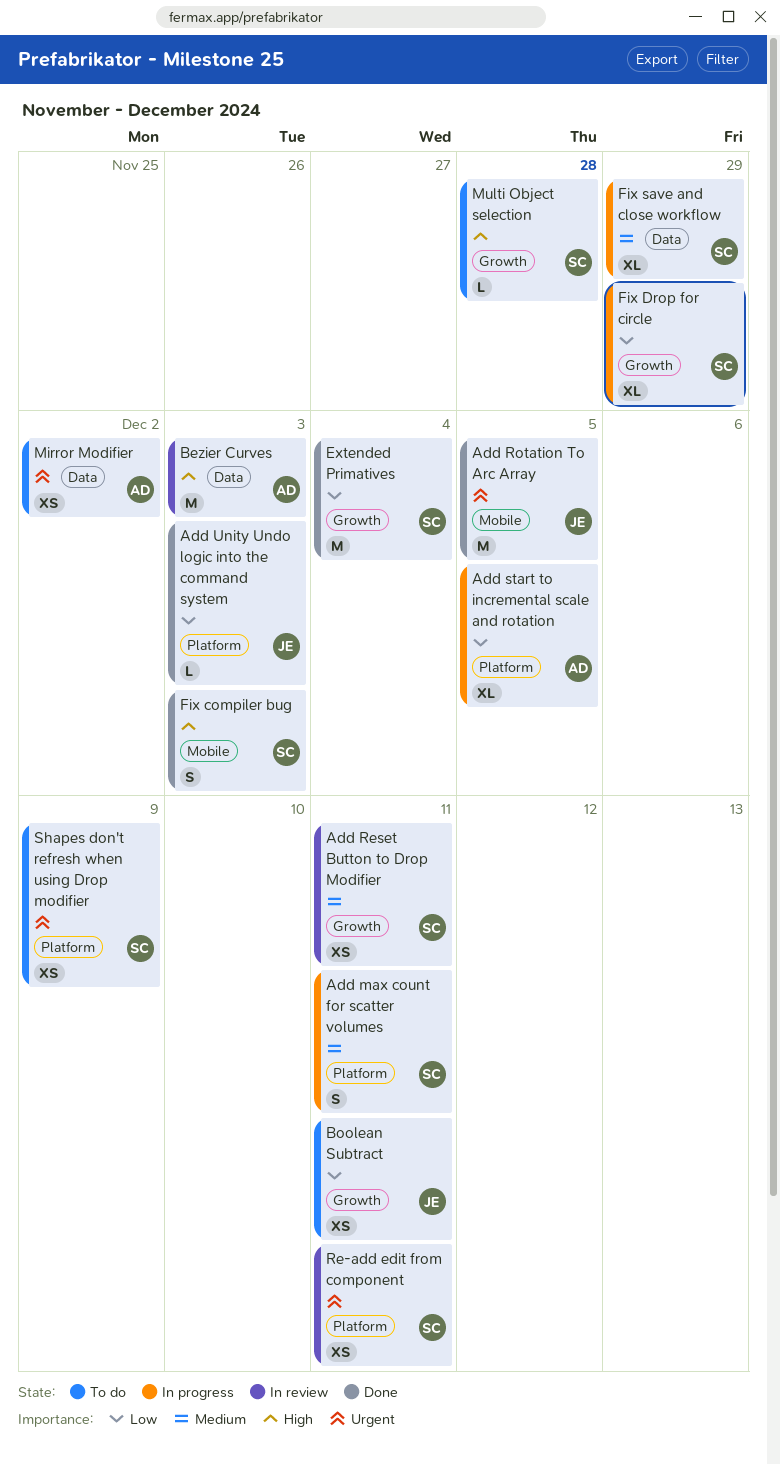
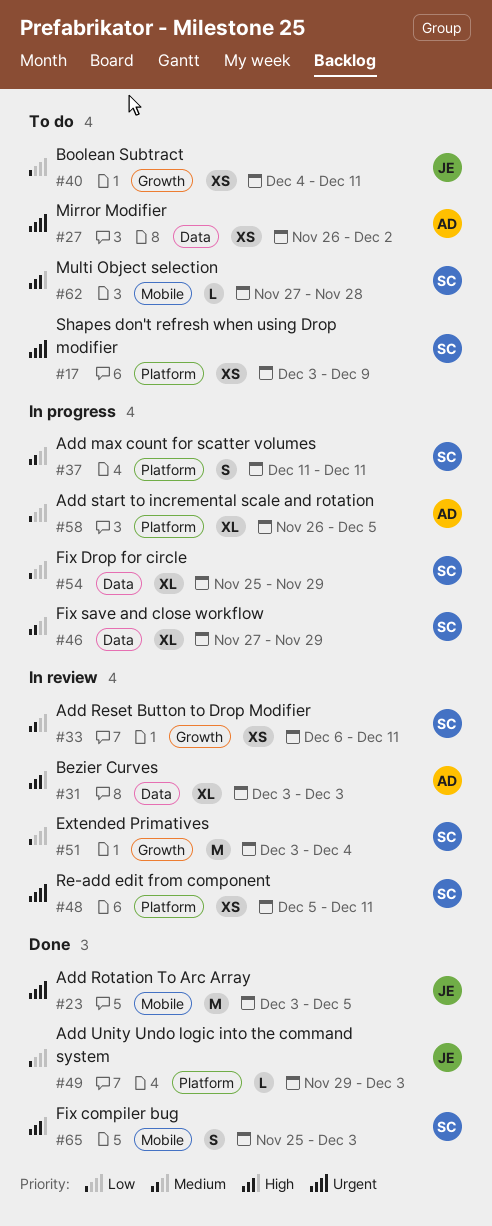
Bezier Curves, estimate: M -> XL
Extended Primatives, status: Done -> In review
Fix Drop for circle, label: Growth -> Data
Multi Object selection, label: Growth -> Mobile

